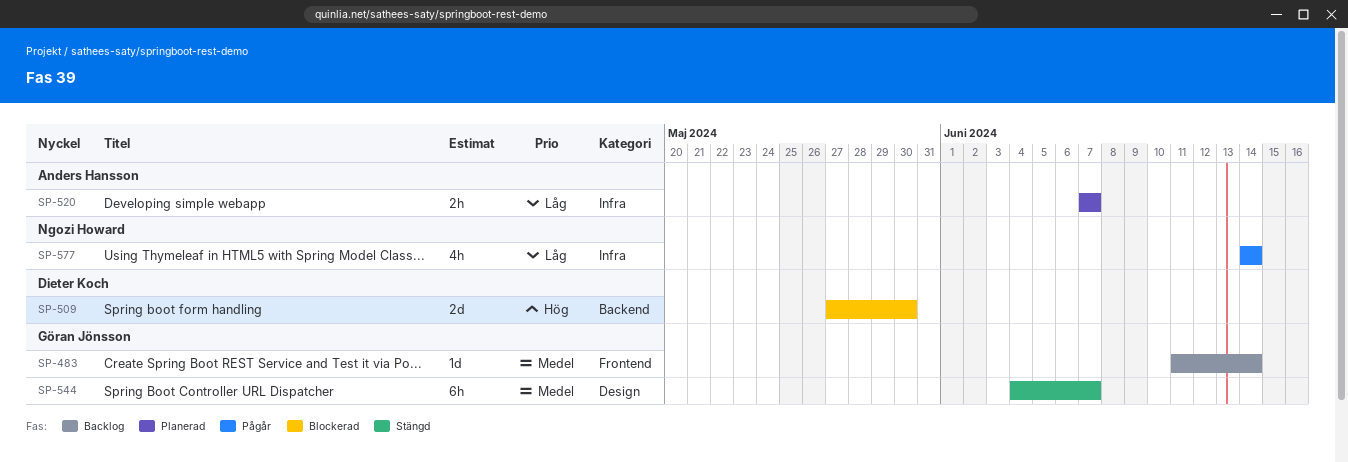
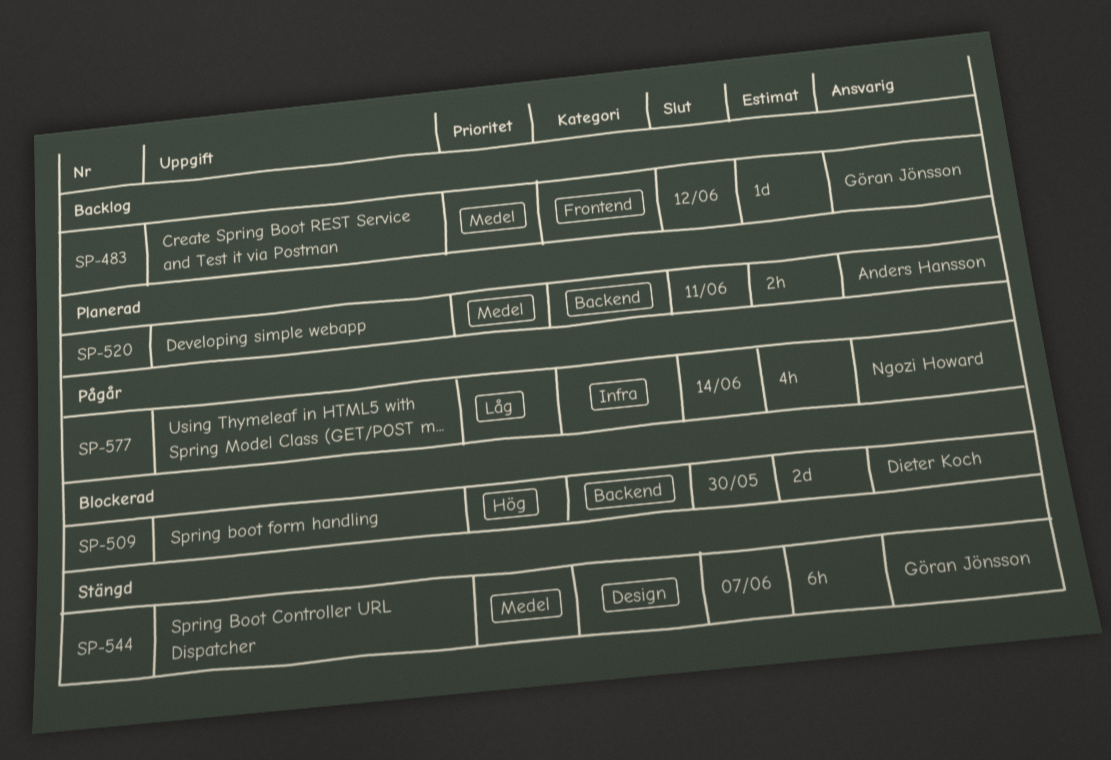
SP-483, due: Jun 14 -> Jun 12
SP-520, priority: Låg -> Medel
SP-520, label: Infra -> Backend
SP-520, due: Jun 7 -> Jun 11

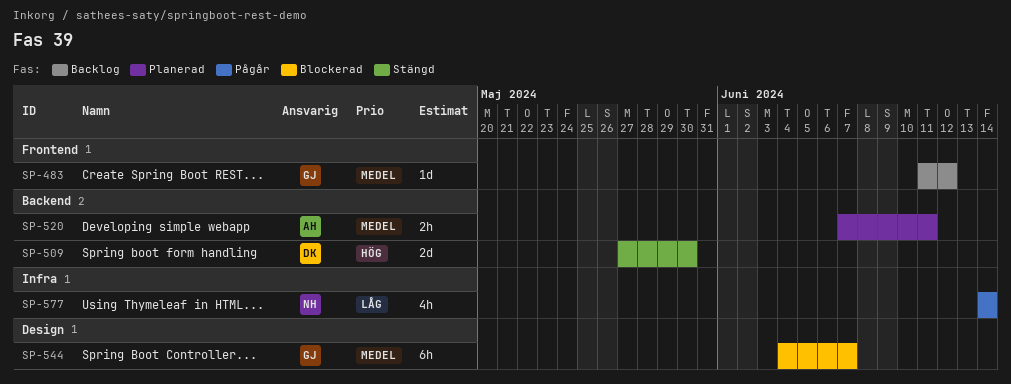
SP-509, status: Blockerad -> Stängd
SP-544, status: Stängd -> Blockerad

